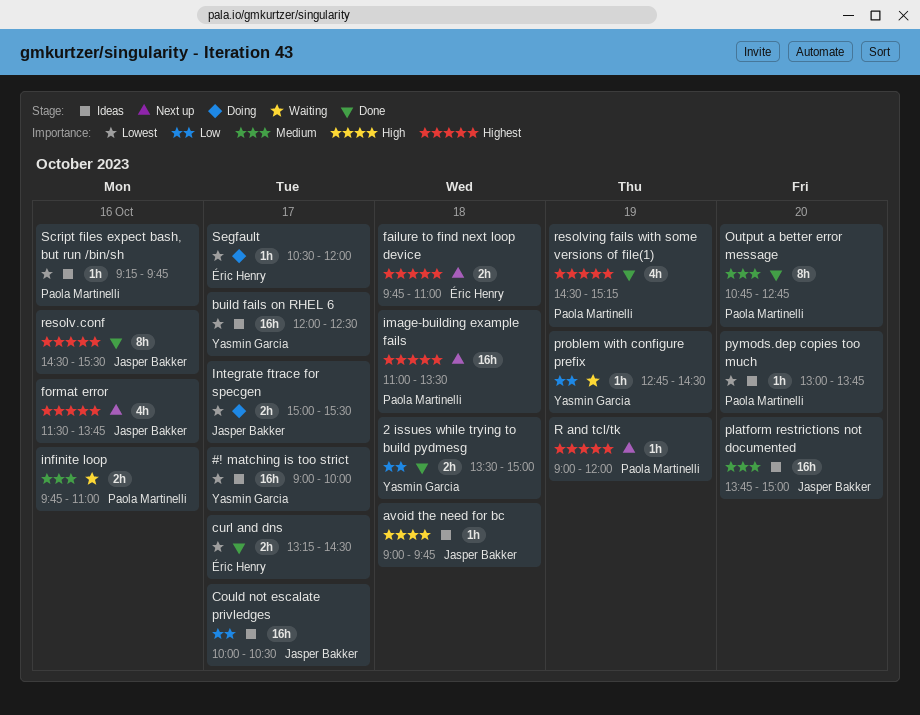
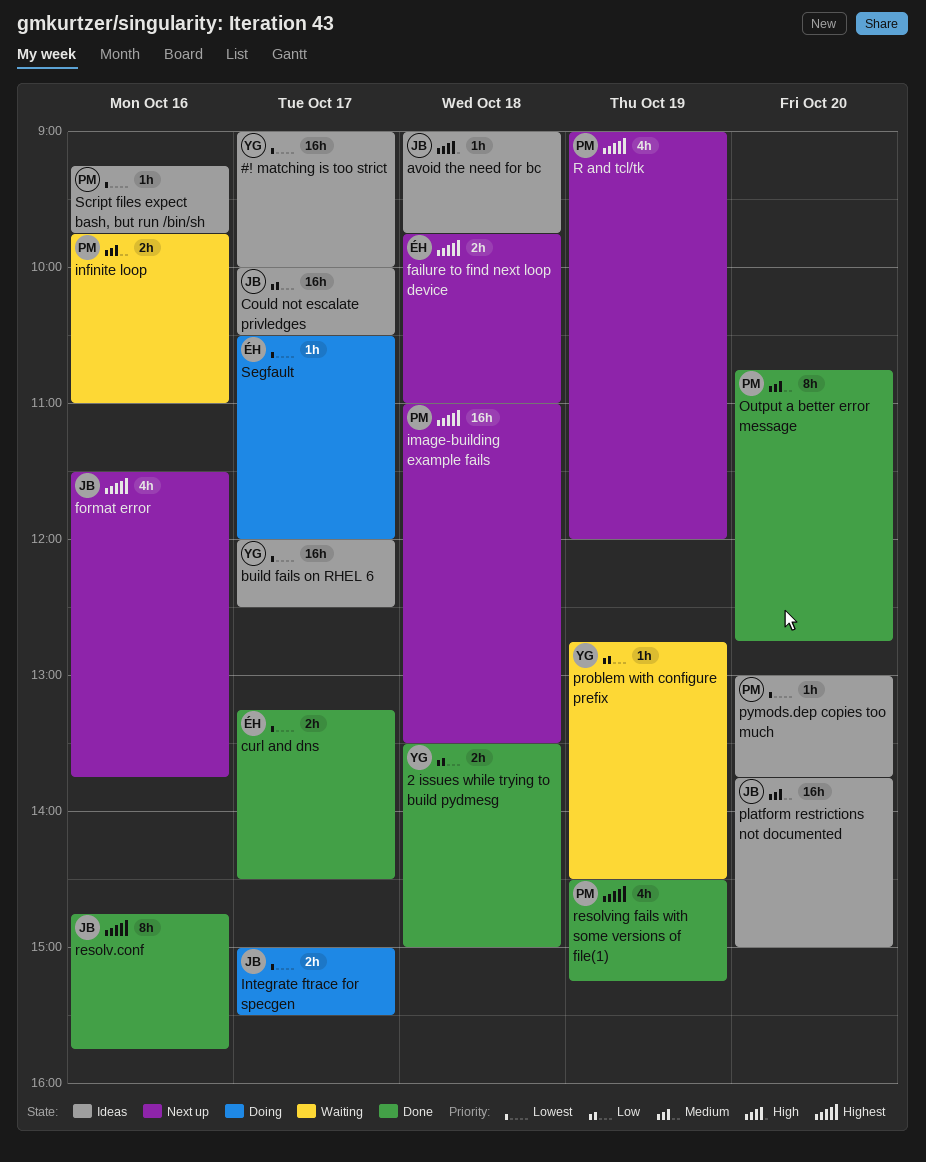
R and tcl/tk, estimate: 1h -> 4h
resolv.conf, begins: 14:30 -> 14:45
resolv.conf, ends: 15:30 -> 15:45

